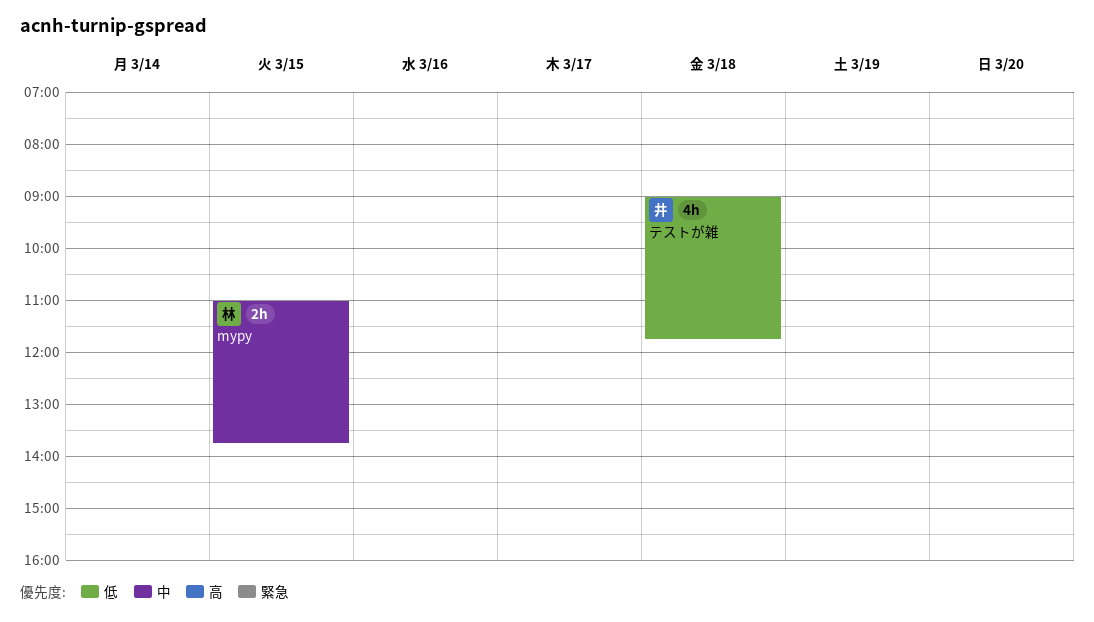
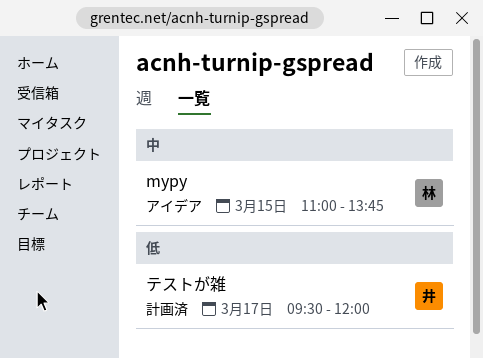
テストが雑, day: Mar 18 -> Mar 17
テストが雑, begins: 09:00 -> 09:30
テストが雑, ends: 11:45 -> 12:00

